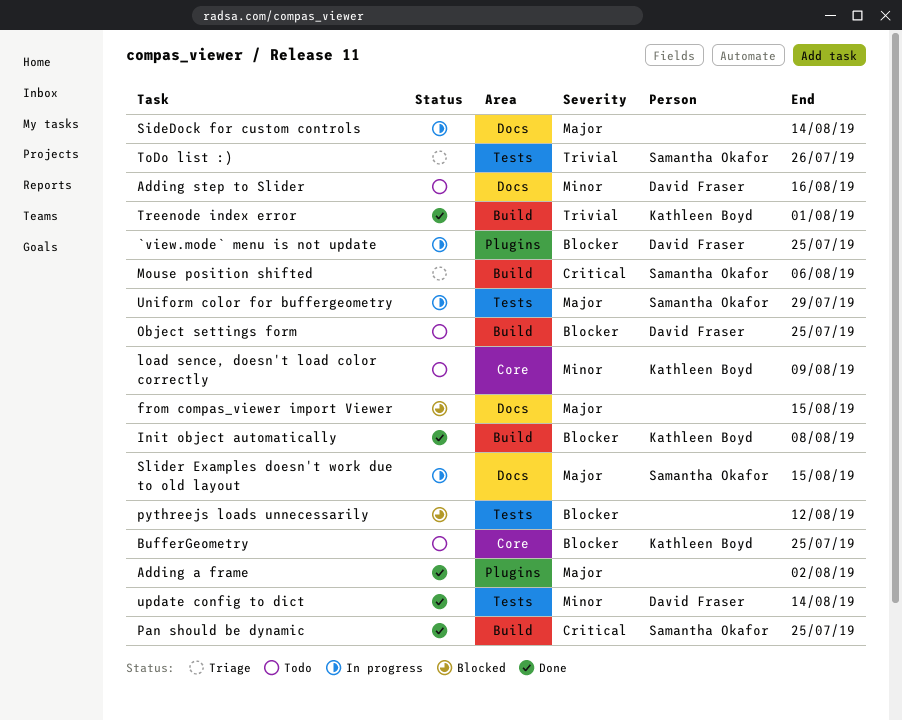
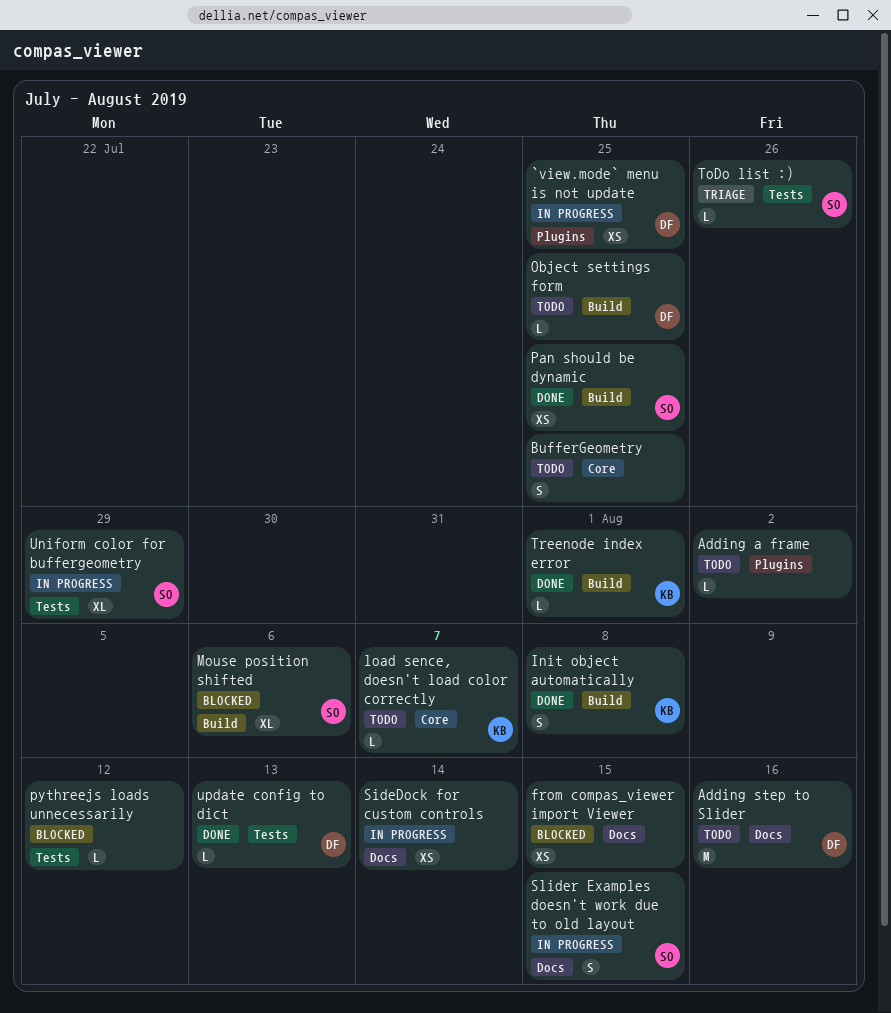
Adding a frame, status: Done -> Todo
BufferGeometry, owner: Kathleen Boyd -> none
load sence, doesn't load color correctly, due: Aug 9 -> Aug 7
Mouse position shifted, status: Triage -> Blocked
update config to dict, due: Aug 14 -> Aug 13

